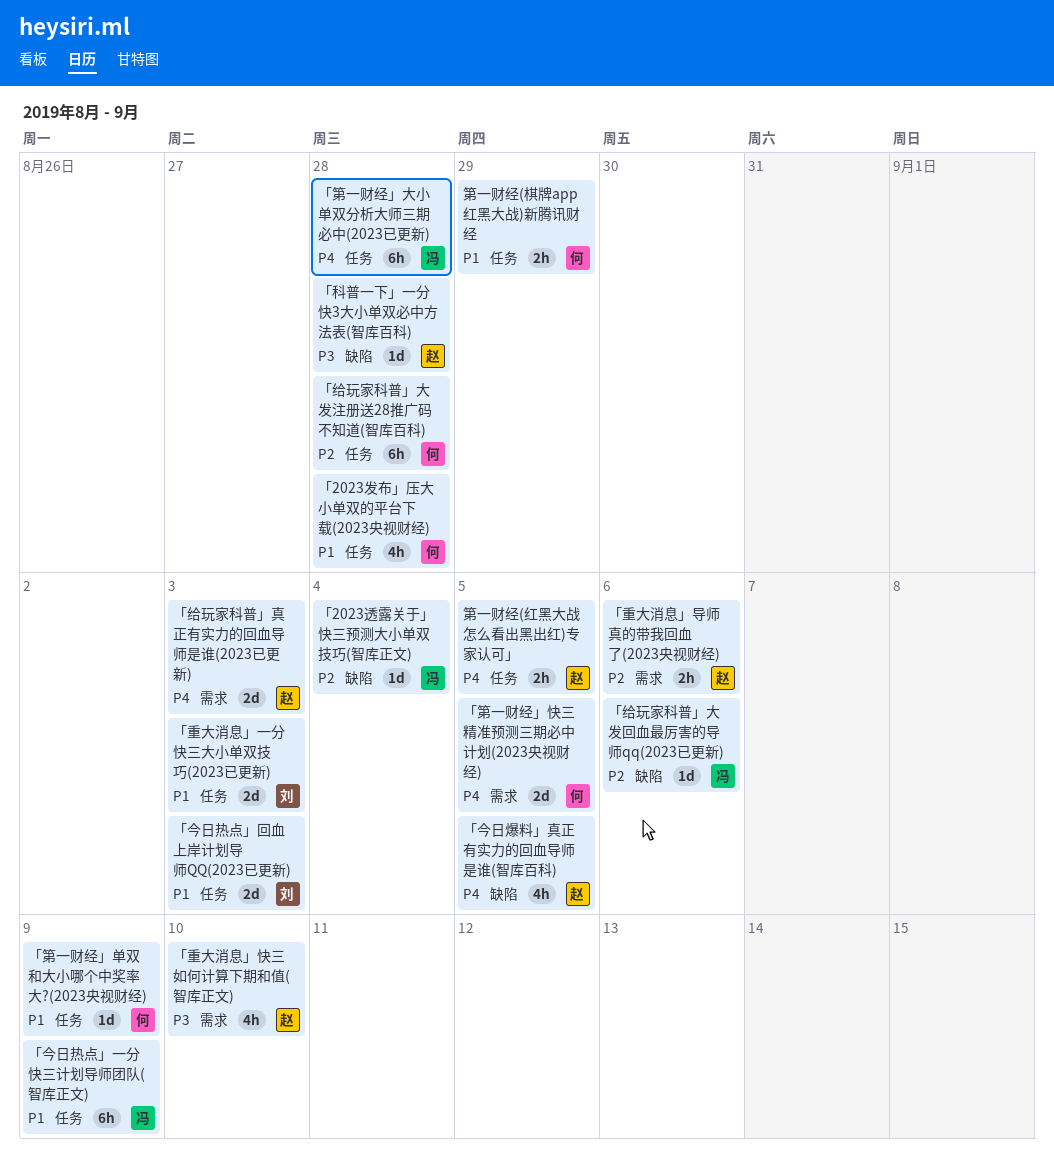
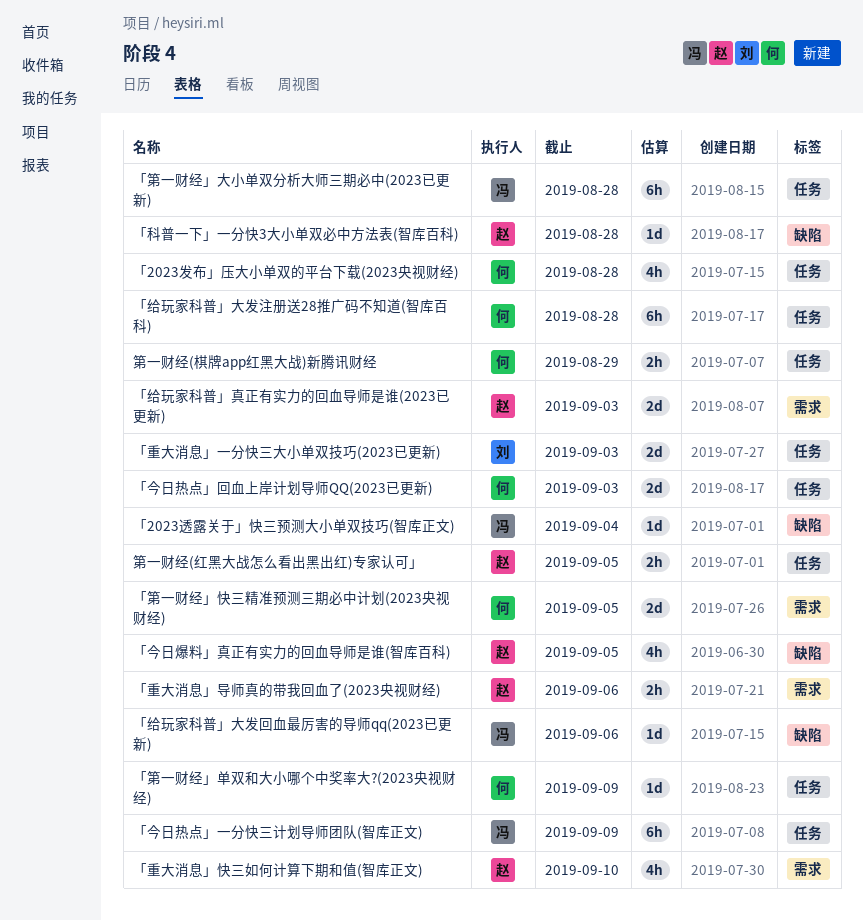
「今日热点」回血上岸计划导师QQ(2023已更新), owner: 刘 -> 何

